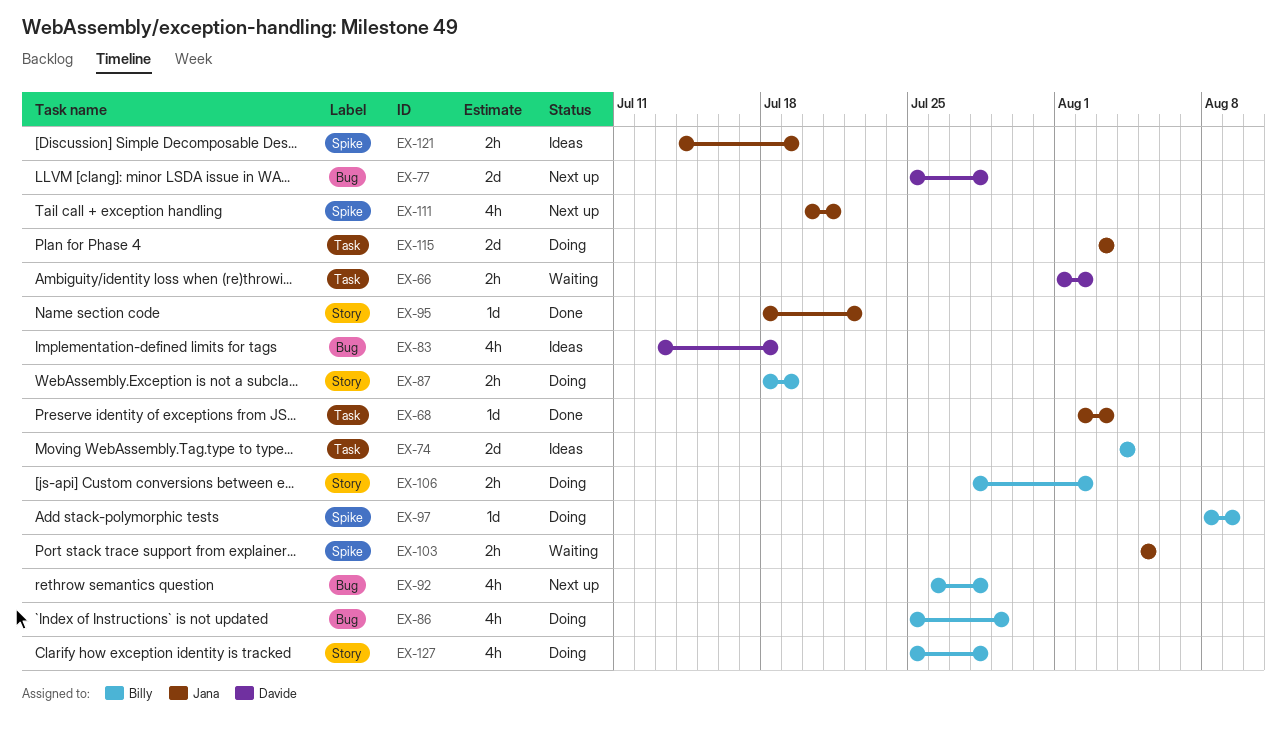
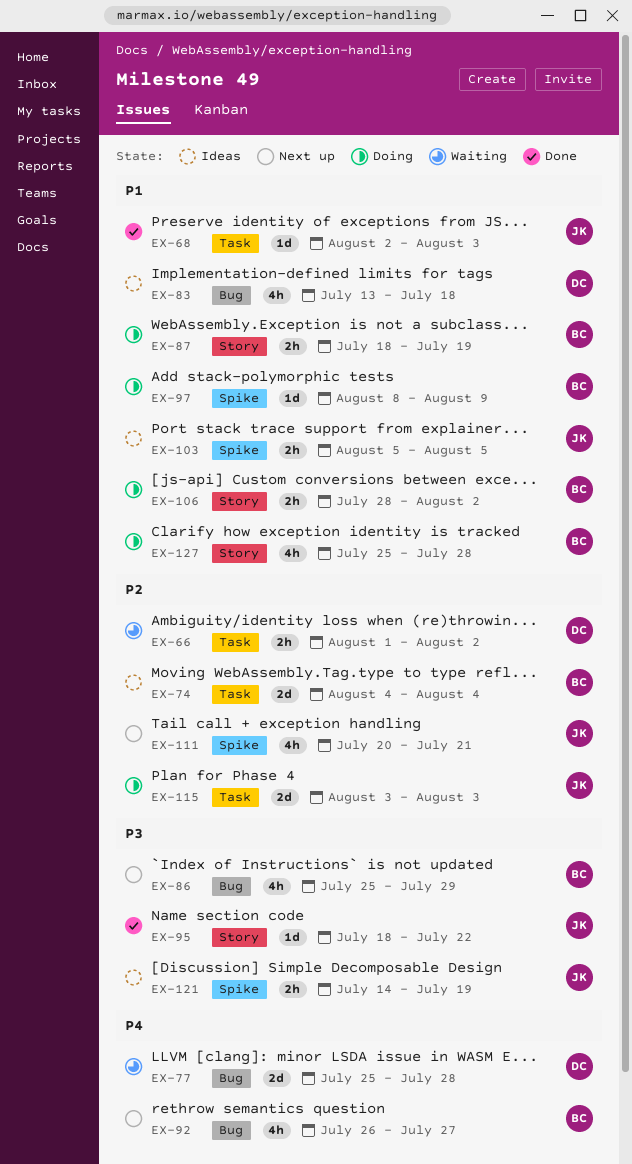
EX-77, status: Next up -> Waiting
EX-86, status: Doing -> Next up
EX-92, due: Jul 28 -> Jul 27
EX-103, status: Waiting -> Ideas

